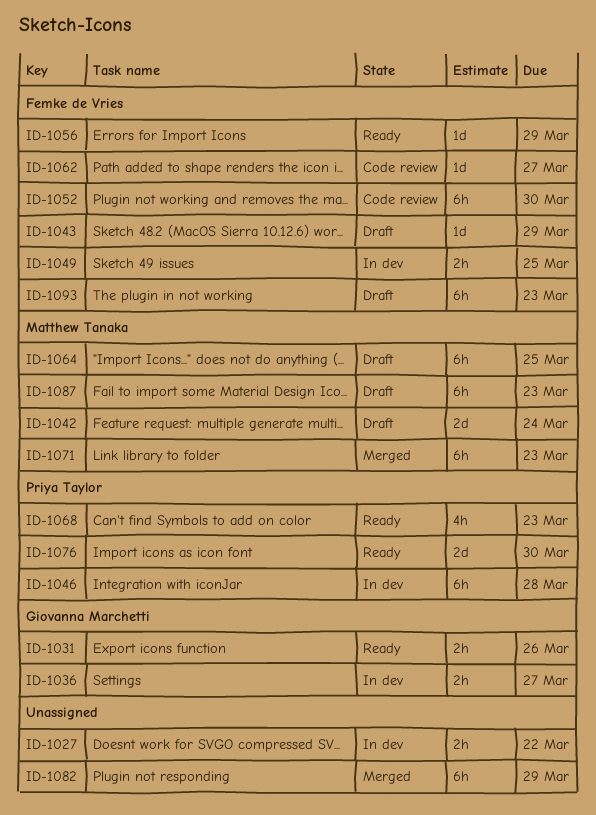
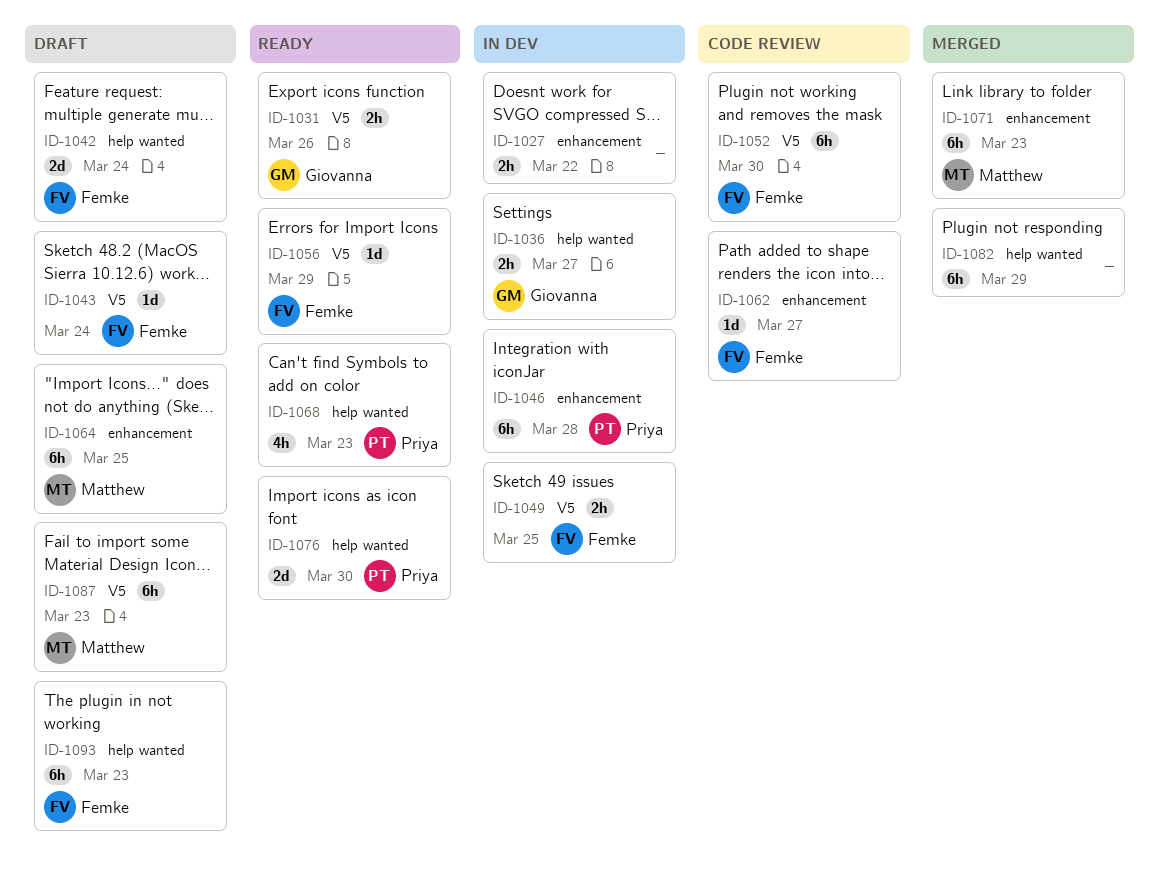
ID-1042, owner: Matthew Tanaka -> Femke de Vries
ID-1043, due: Mar 29 -> Mar 24

